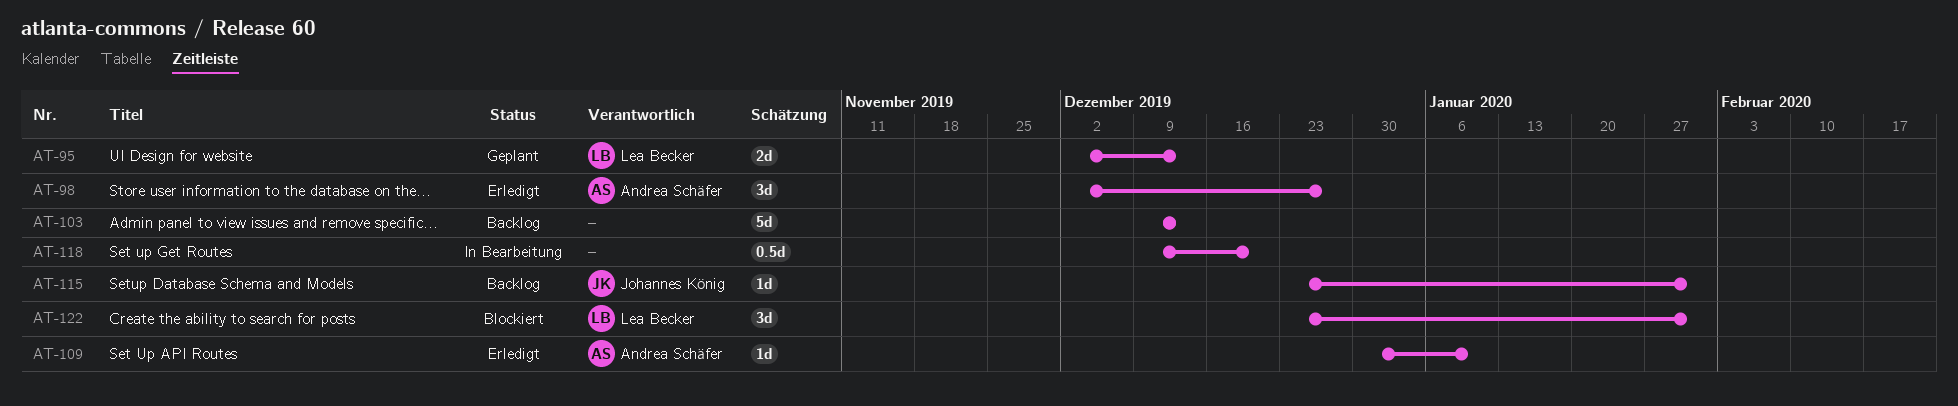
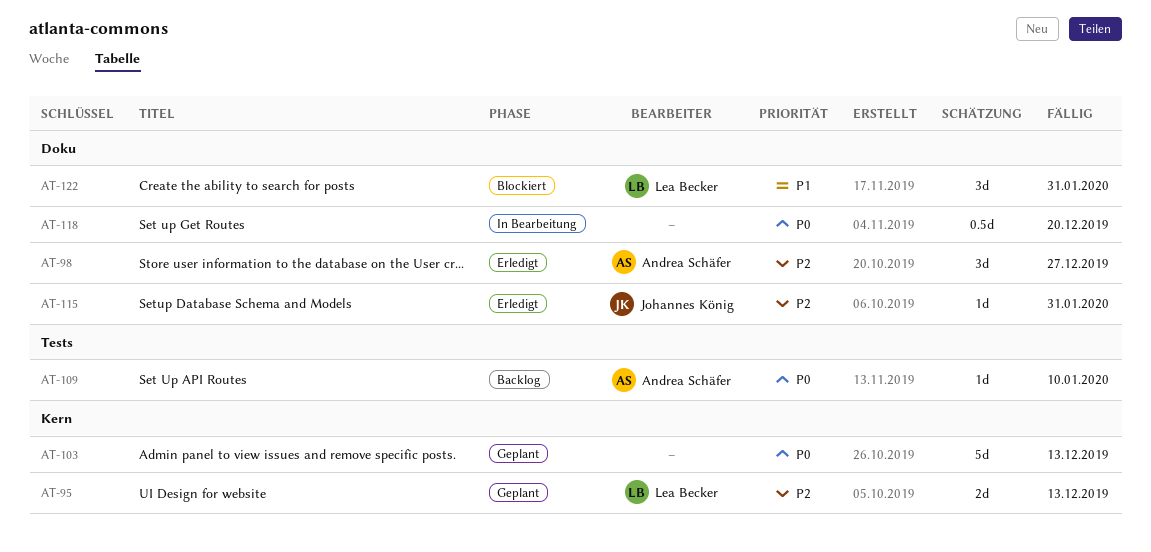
AT-103, status: Backlog -> Geplant
AT-109, status: Erledigt -> Backlog
AT-115, status: Backlog -> Erledigt

